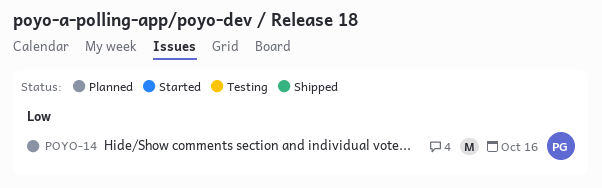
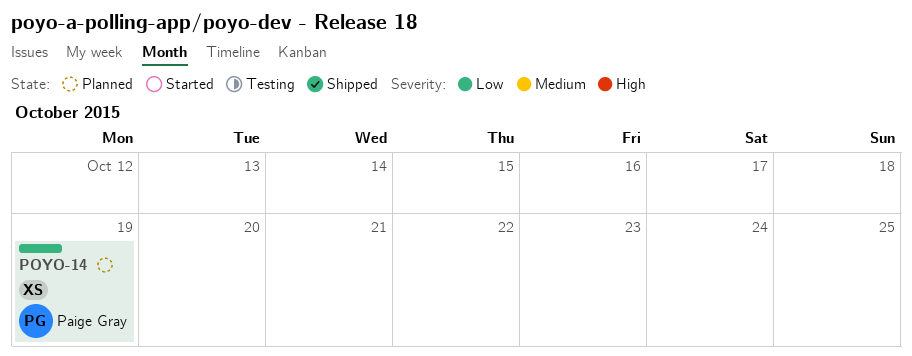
POYO-14, estimate: M -> XS
POYO-14, due: Oct 16 -> Oct 19

